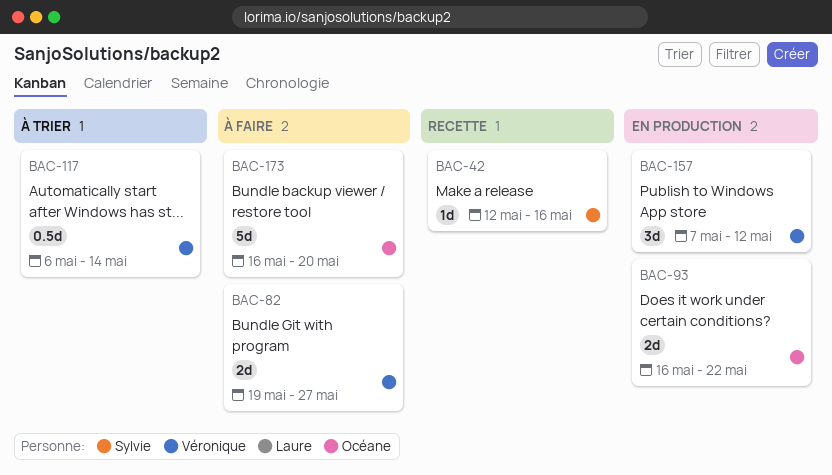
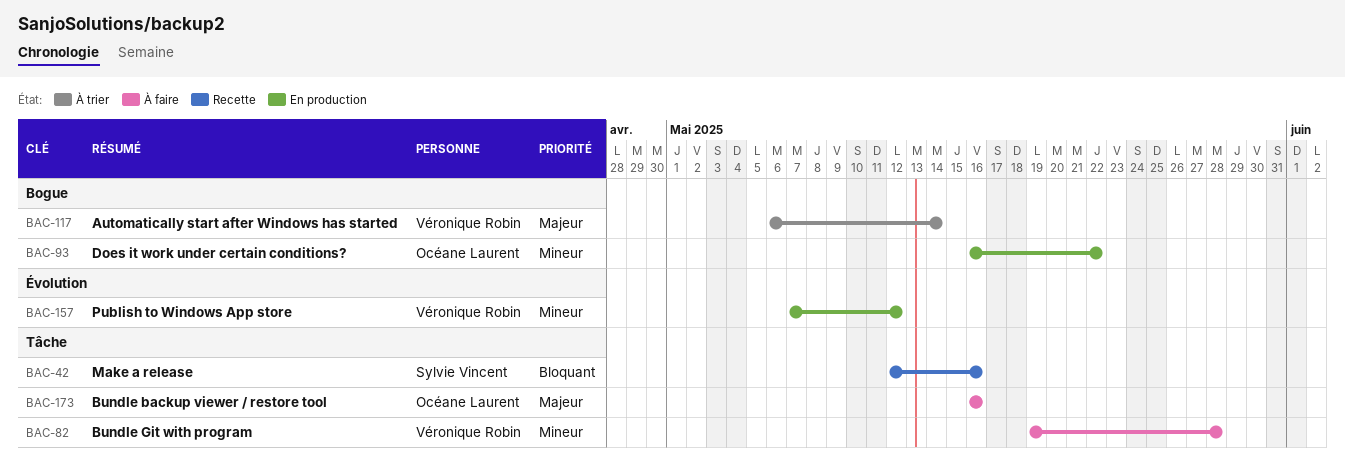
BAC-82, due: May 27 -> May 28
BAC-173, due: May 20 -> May 16

